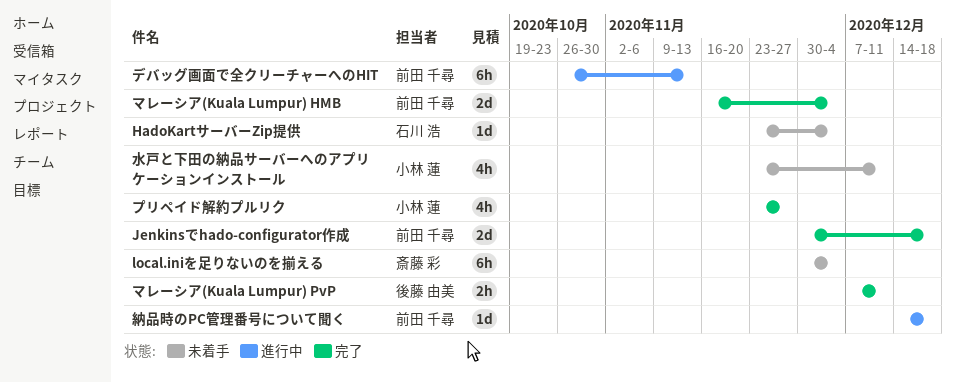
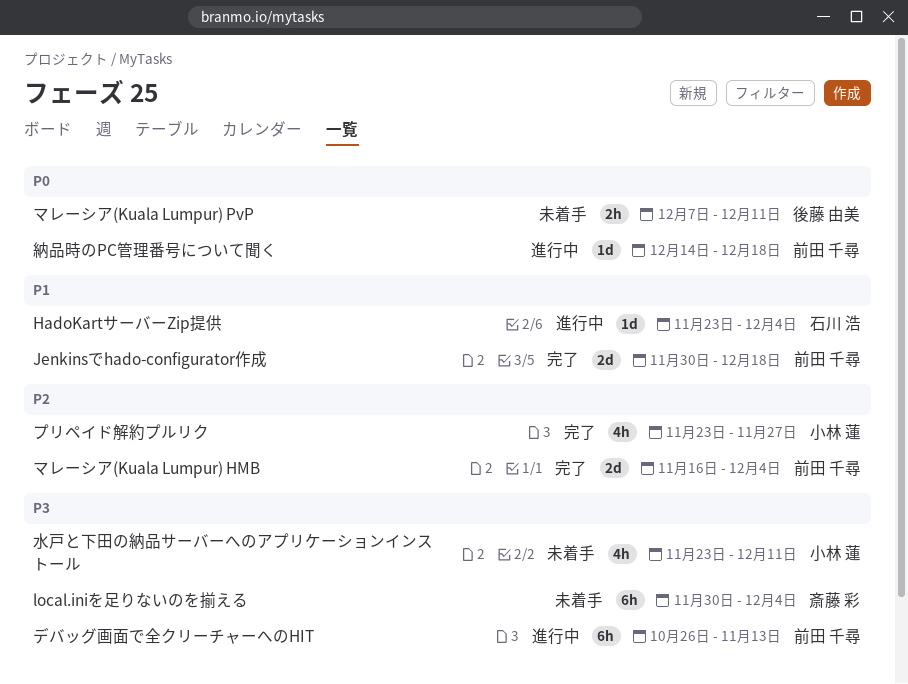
HadoKartサーバーZip提供, status: 未着手 -> 進行中
マレーシア(Kuala Lumpur) PvP, status: 完了 -> 未着手

